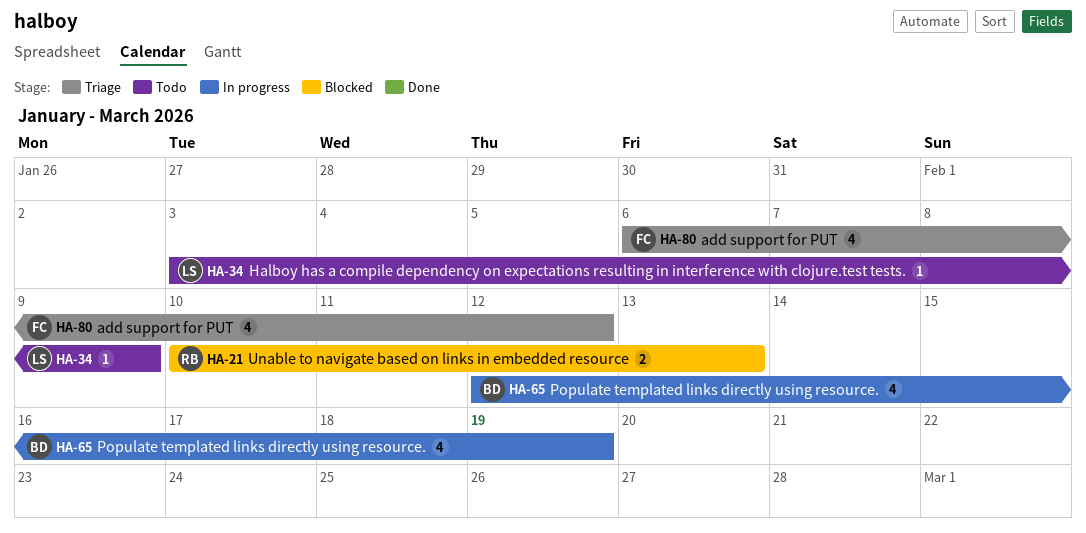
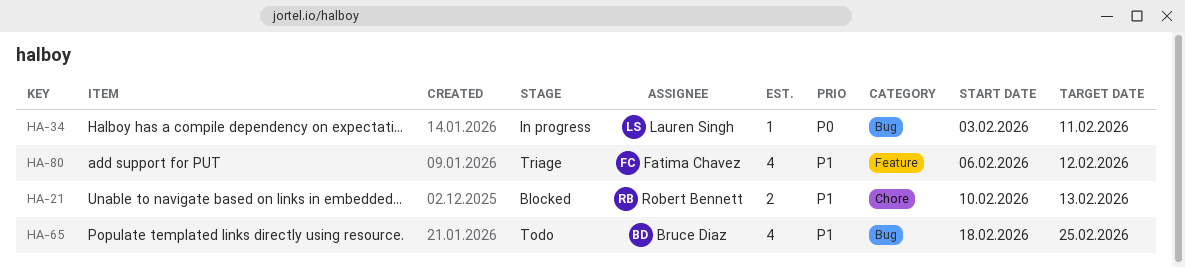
HA-34, status: Todo -> In progress
HA-34, due: Feb 9 -> Feb 11
HA-65, status: In progress -> Todo
HA-65, start: Feb 12 -> Feb 18
HA-65, due: Feb 19 -> Feb 25

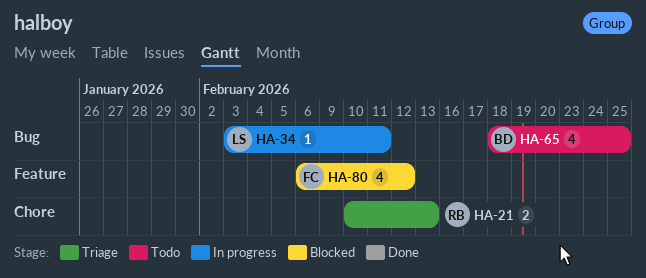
HA-21, status: Blocked -> Triage
HA-80, status: Triage -> Blocked

